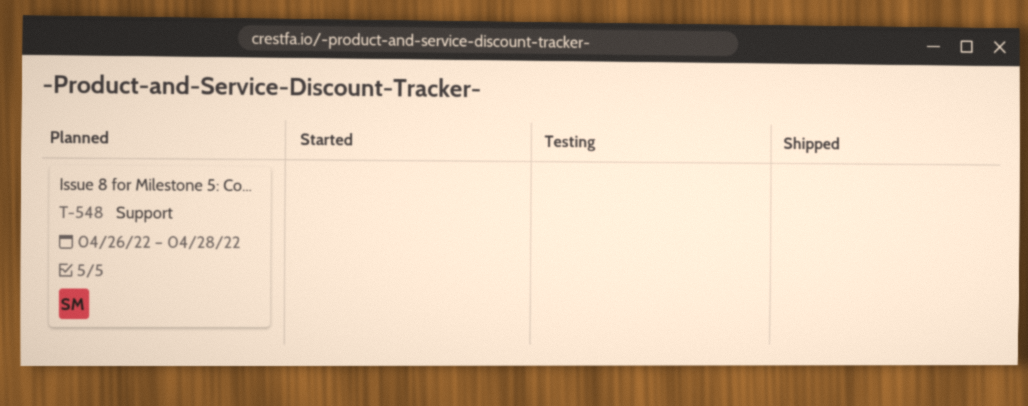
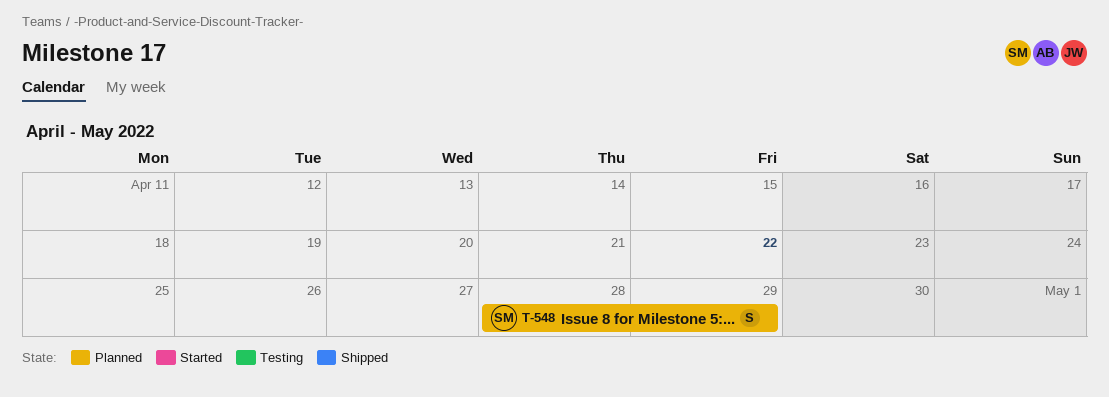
T-548, start: Apr 26 -> Apr 28
T-548, due: Apr 28 -> Apr 29

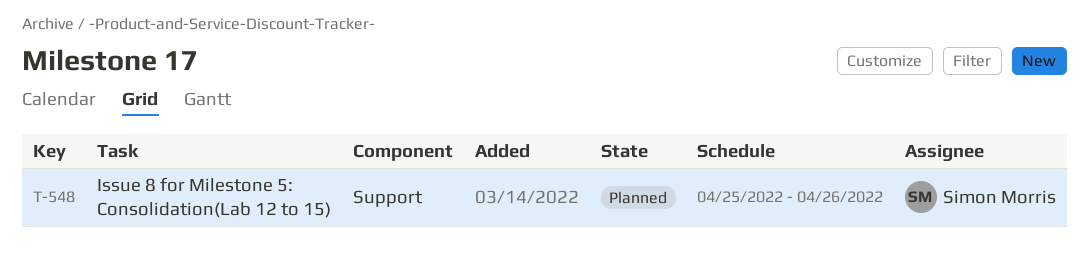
T-548, start: Apr 28 -> Apr 25
T-548, due: Apr 29 -> Apr 26

